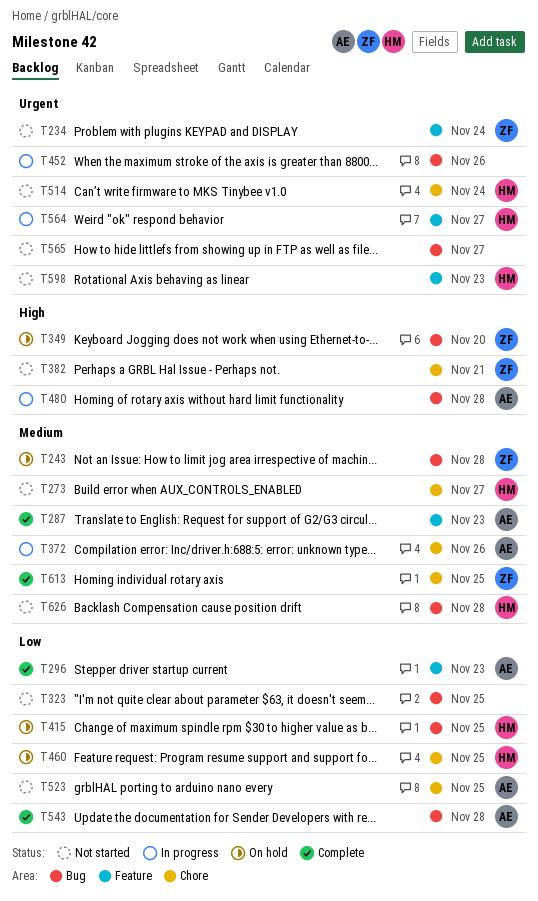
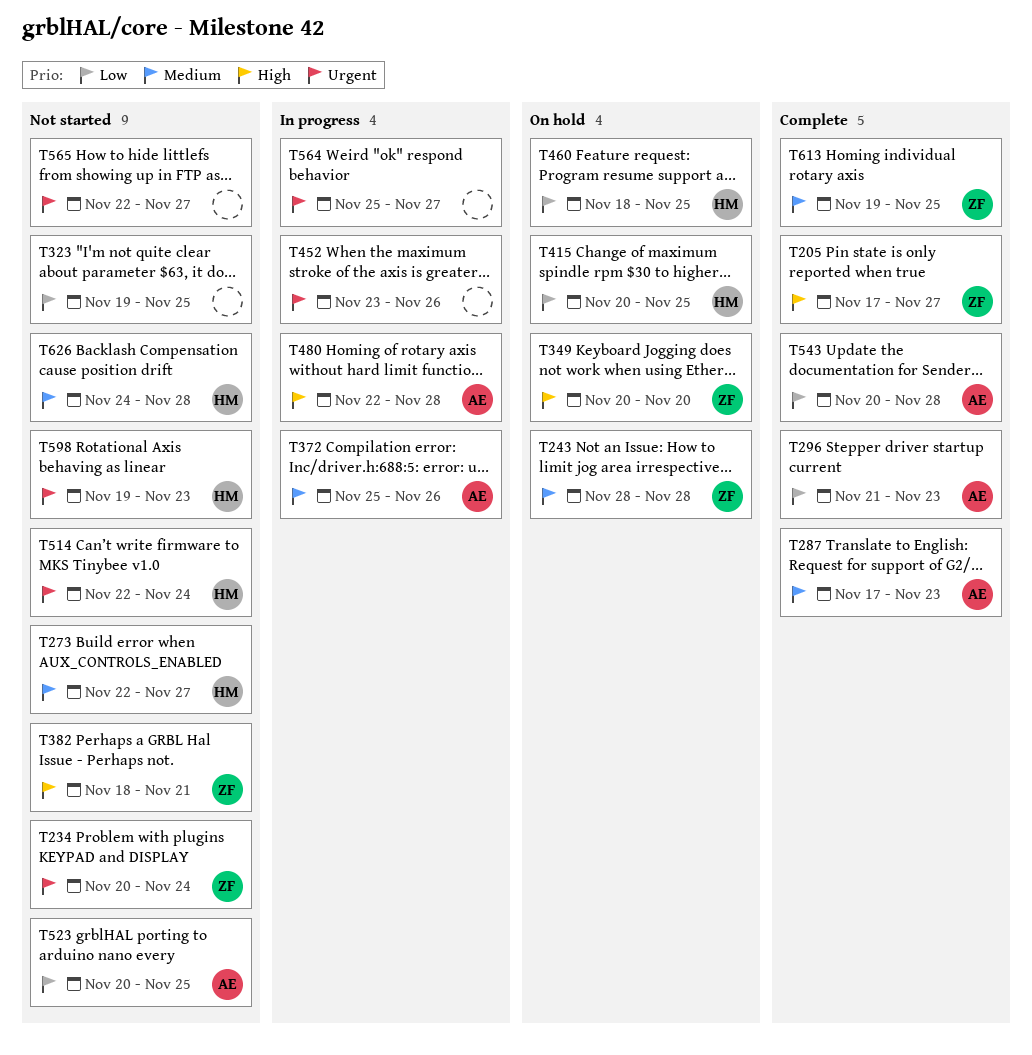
T205: none -> present
T564, owner: HM -> none

